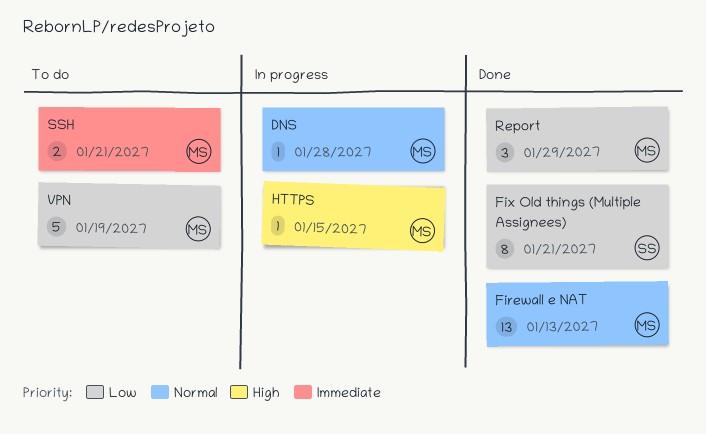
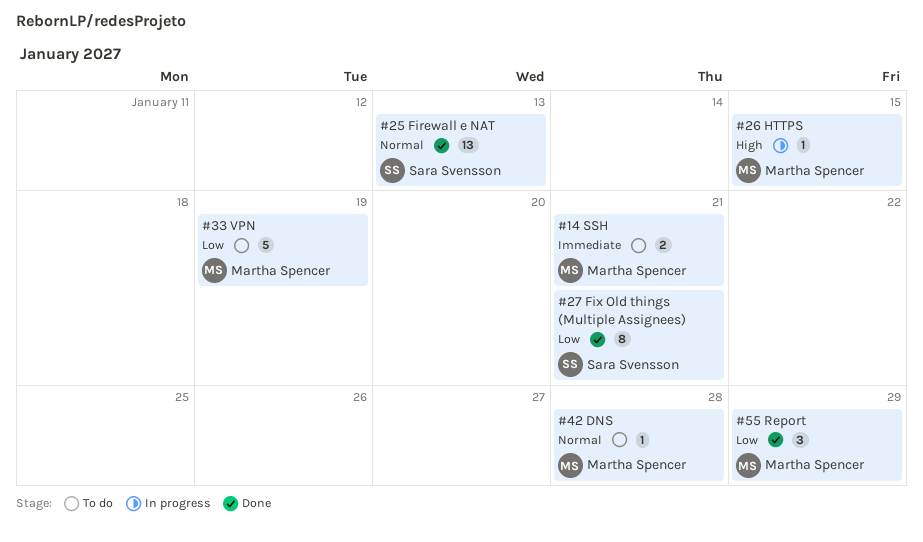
DNS, status: In progress -> To do
Firewall e NAT, owner: Martha Spencer -> Sara Svensson

